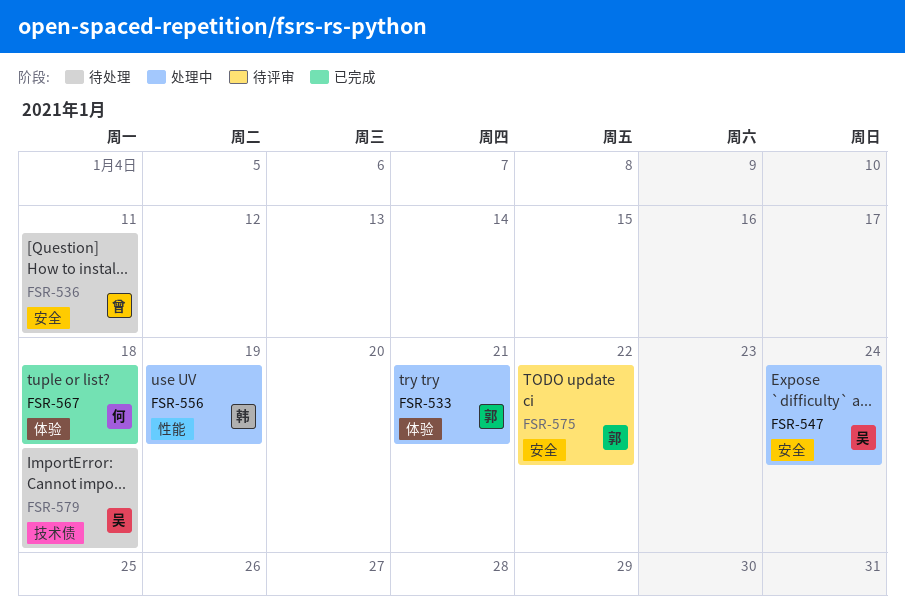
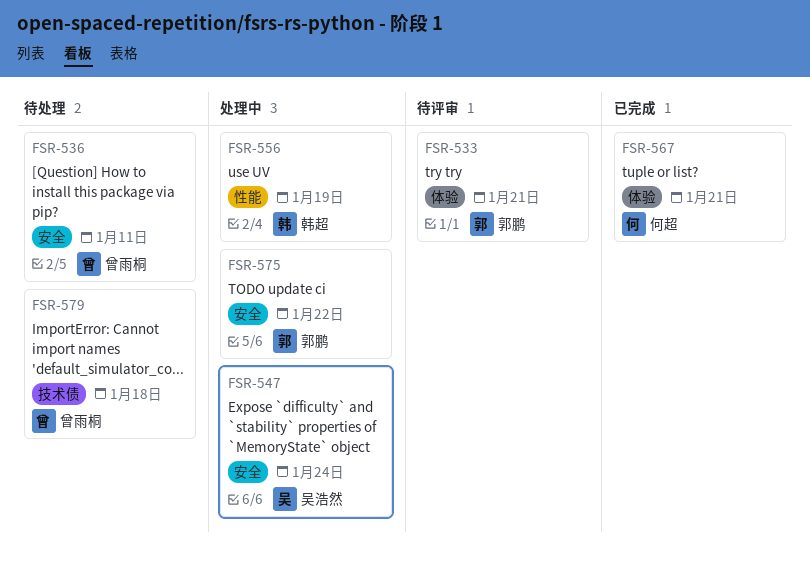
FSR-533, status: 处理中 -> 待评审
FSR-567, due: Jan 18 -> Jan 21
FSR-575, status: 待评审 -> 处理中
FSR-579, owner: 吴浩然 -> 曾雨桐

